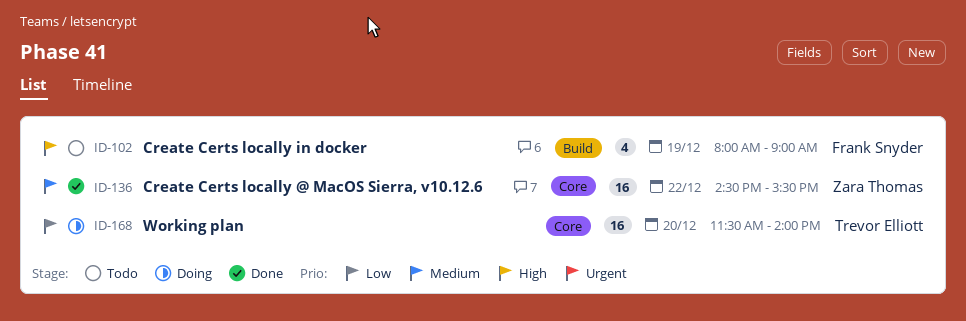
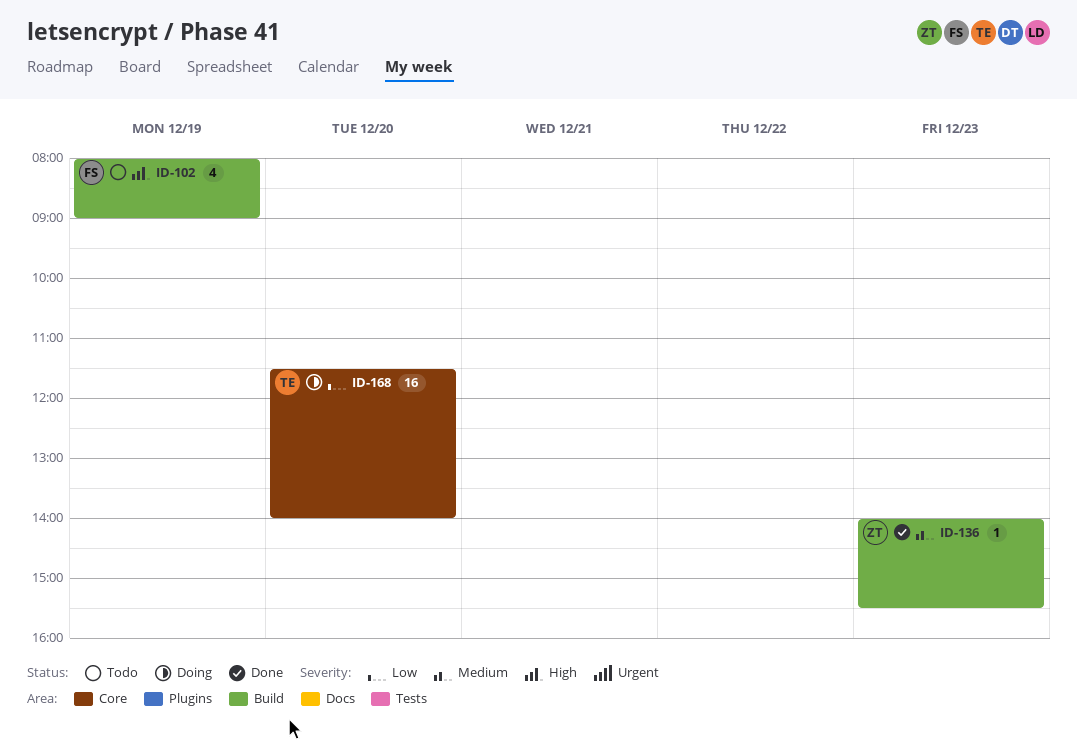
ID-136, label: Core -> Build
ID-136, estimate: 16 -> 1
ID-136, day: Dec 22 -> Dec 23
ID-136, begins: 14:30 -> 14:00

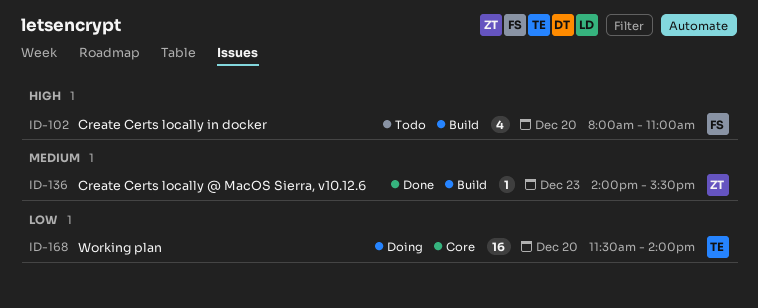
ID-102, day: Dec 19 -> Dec 20
ID-102, ends: 09:00 -> 11:00

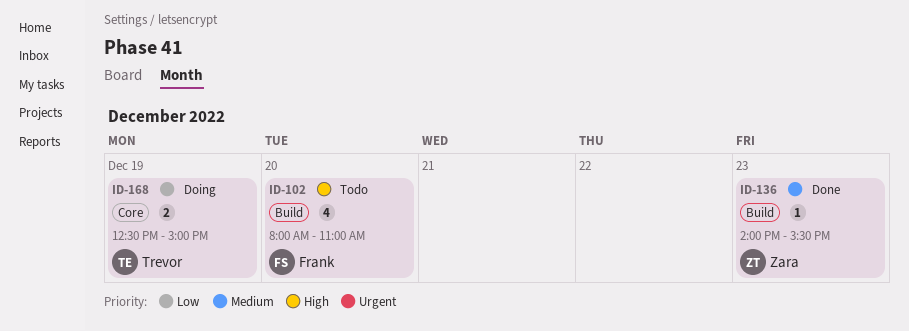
ID-168, estimate: 16 -> 2
ID-168, day: Dec 20 -> Dec 19
ID-168, begins: 11:30 -> 12:30
ID-168, ends: 14:00 -> 15:00

